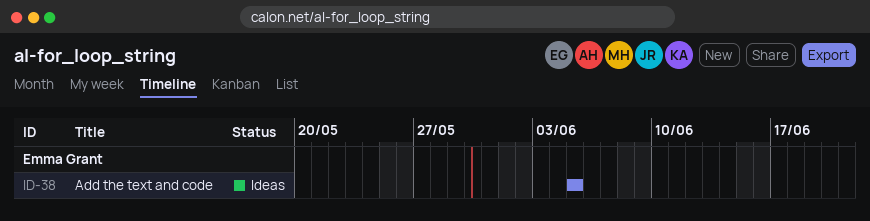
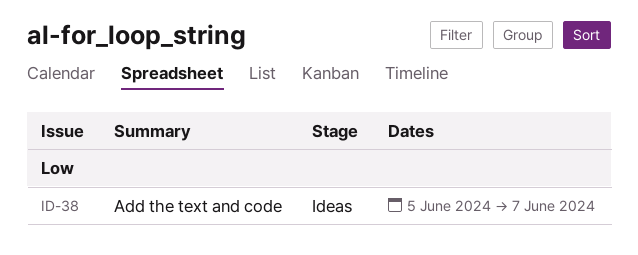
ID-38, due: Jun 5 -> Jun 7

